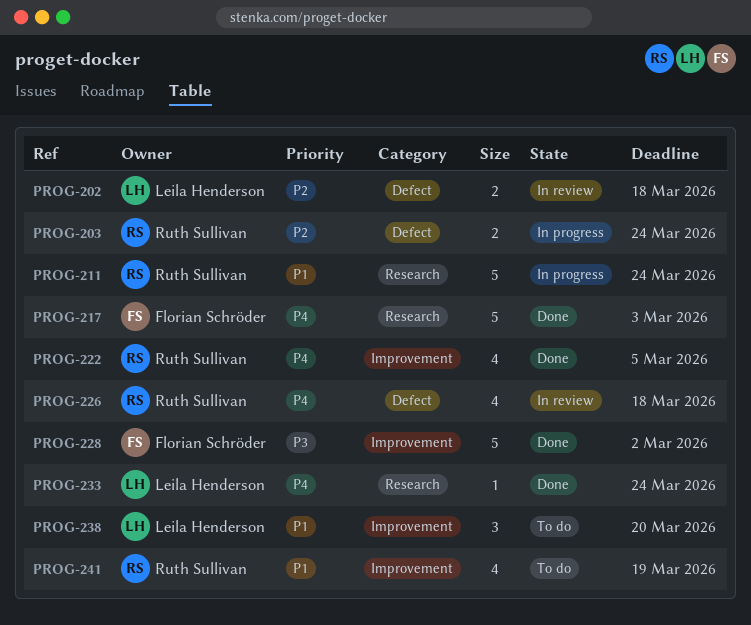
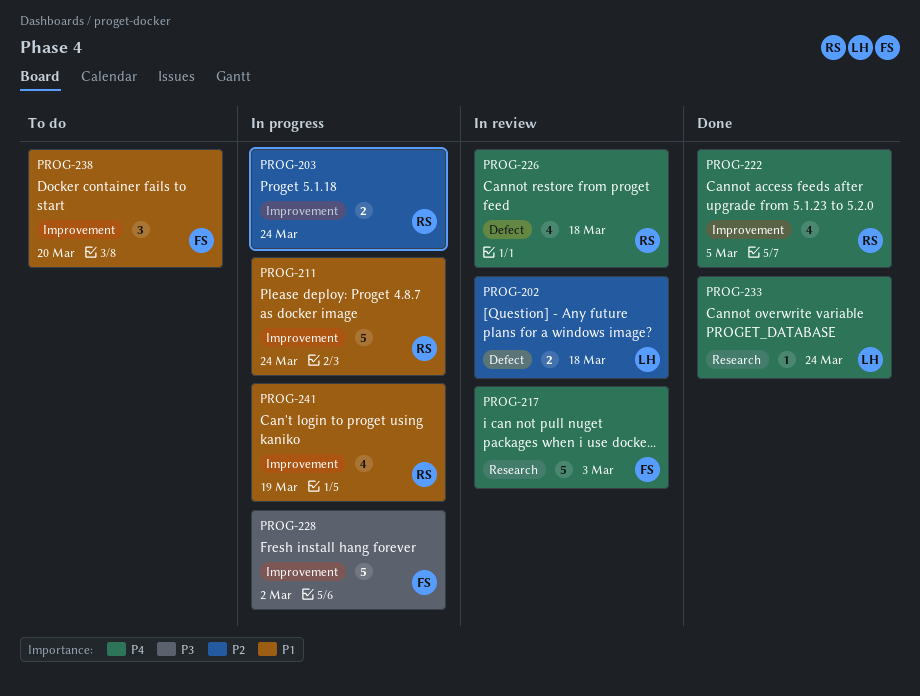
PROG-203, label: Defect -> Improvement
PROG-211, label: Research -> Improvement
PROG-217, status: Done -> In review
PROG-228, status: Done -> In progress
PROG-238, owner: Leila Henderson -> Florian Schröder
PROG-241, status: To do -> In progress

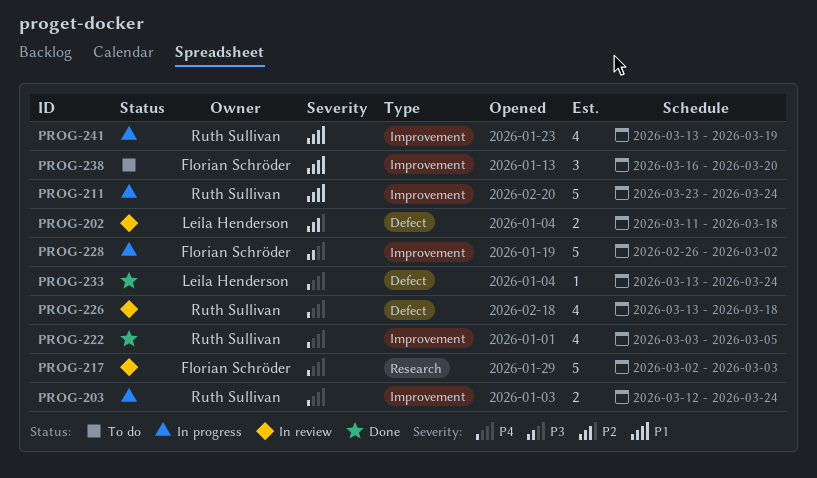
PROG-203, priority: P2 -> P4
PROG-233, label: Research -> Defect

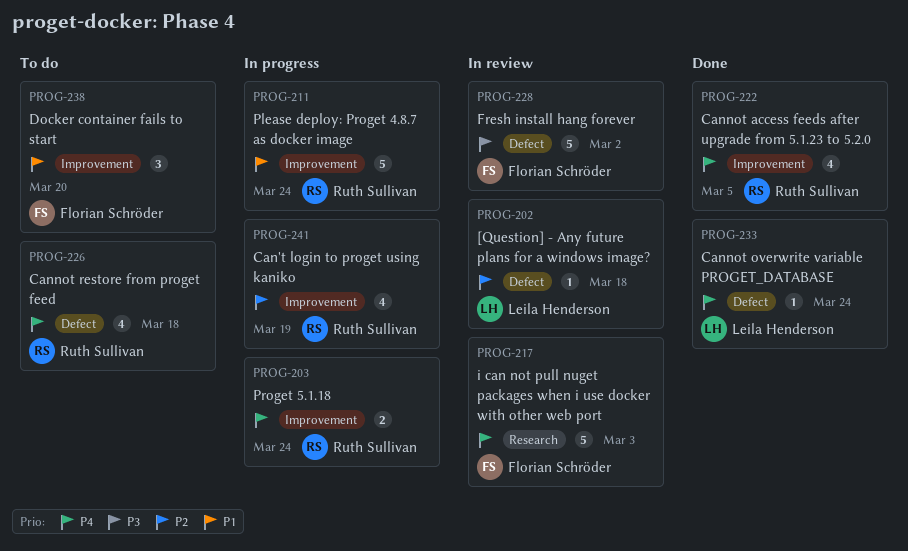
PROG-202, estimate: 2 -> 1
PROG-226, status: In review -> To do
PROG-228, status: In progress -> In review
PROG-228, label: Improvement -> Defect
PROG-241, priority: P1 -> P2

